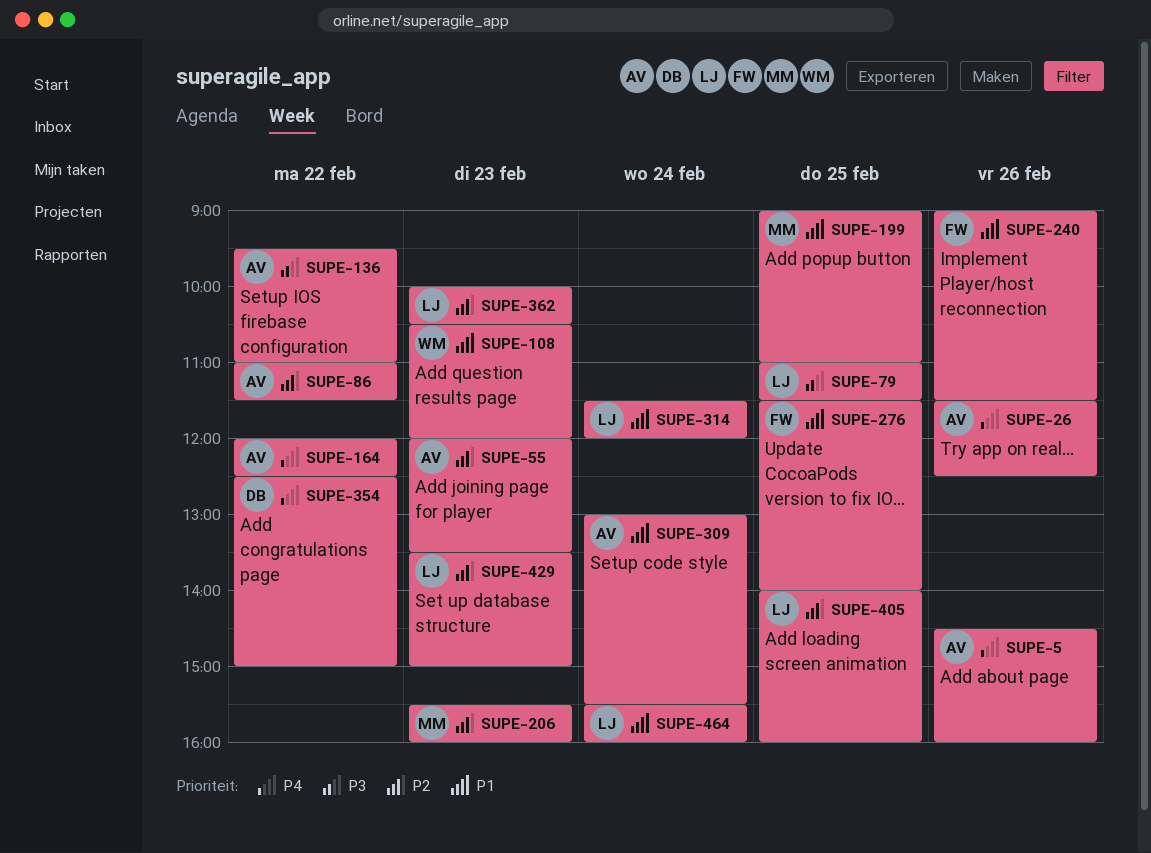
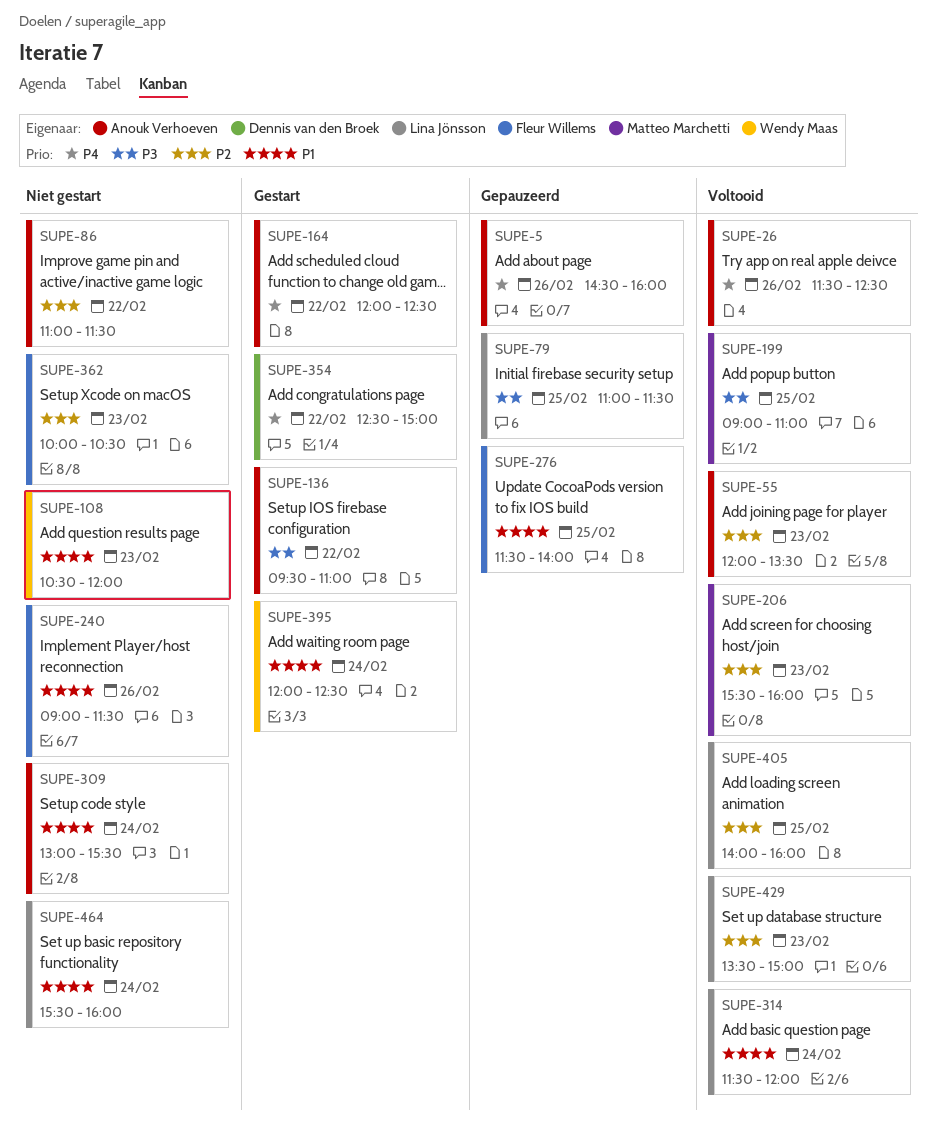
SUPE-199, priority: P1 -> P3
SUPE-362, owner: Lina Jönsson -> Fleur Willems
SUPE-395: none -> present

